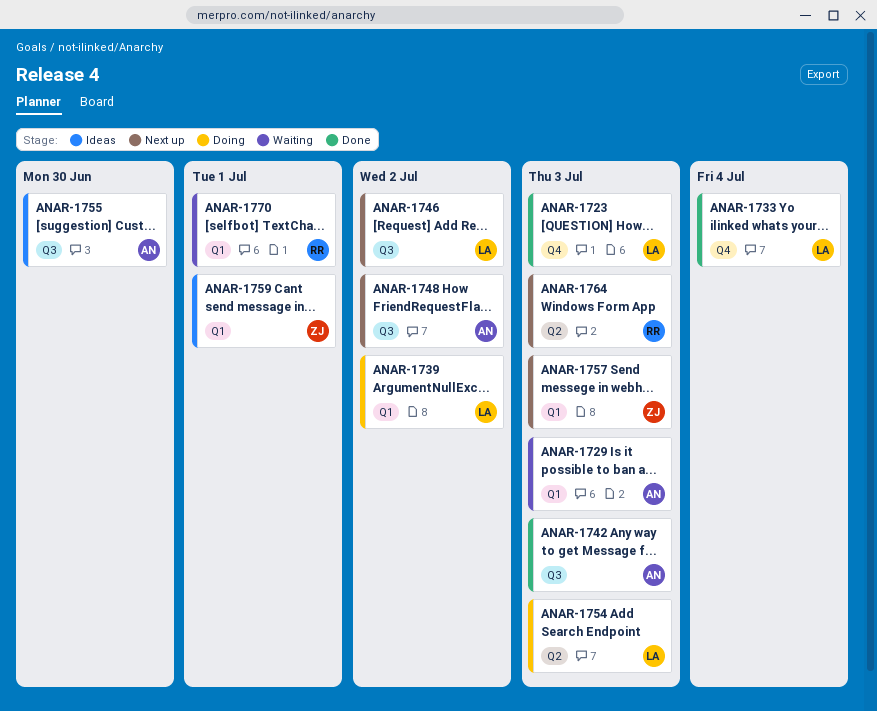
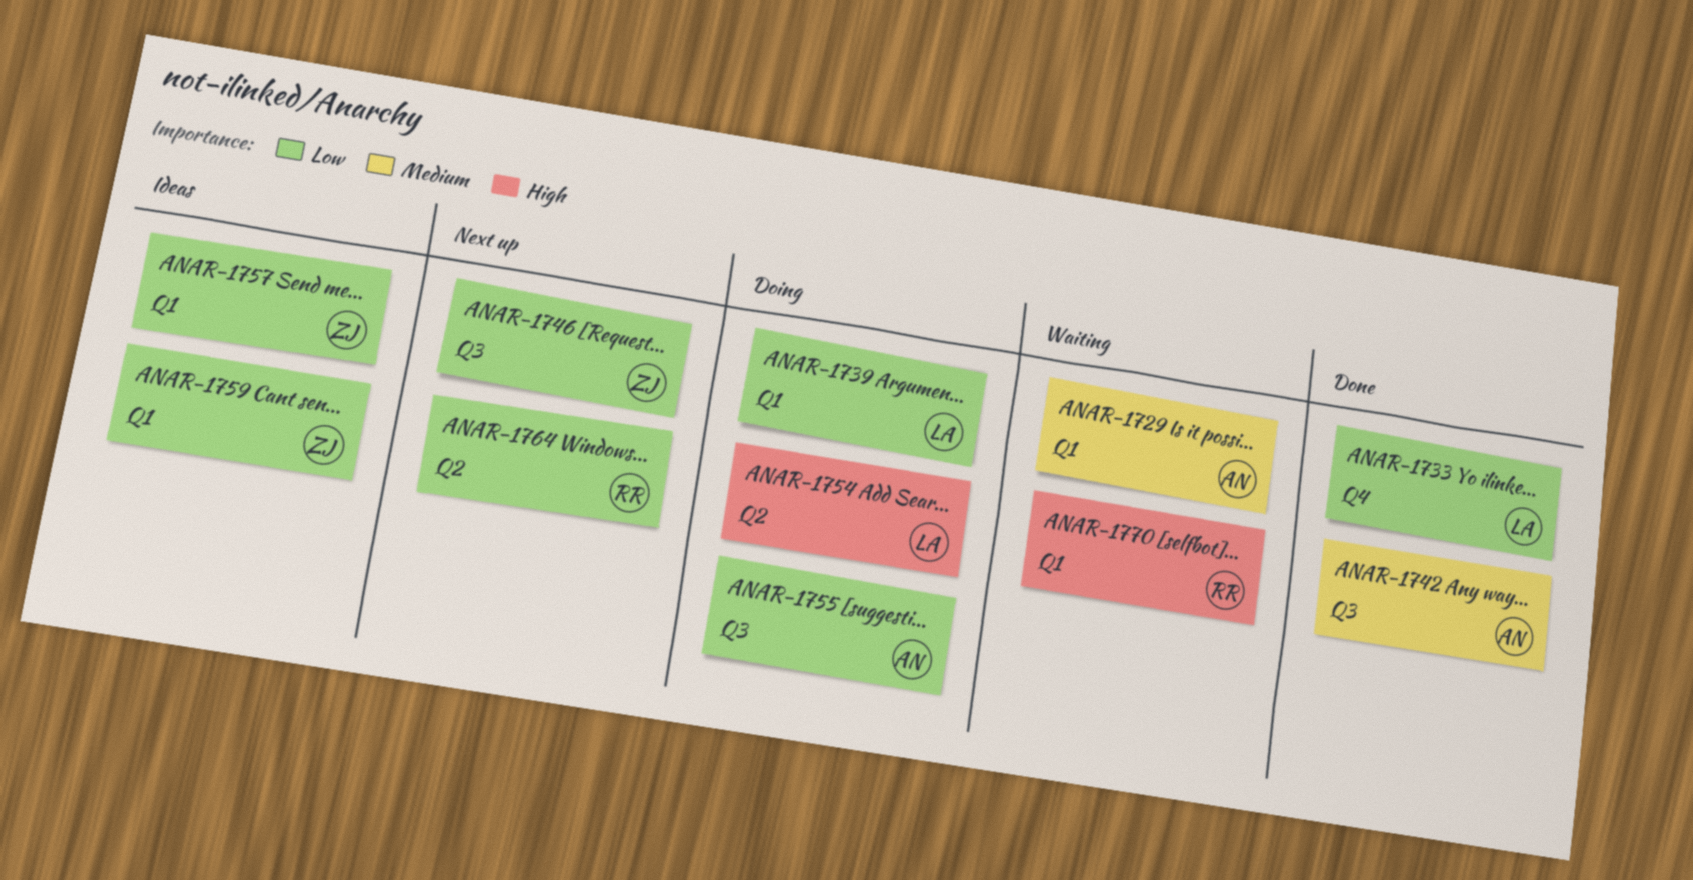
ANAR-1723: present -> none
ANAR-1746, owner: LA -> ZJ
ANAR-1748: present -> none
ANAR-1755, status: Ideas -> Doing
ANAR-1757, status: Next up -> Ideas

